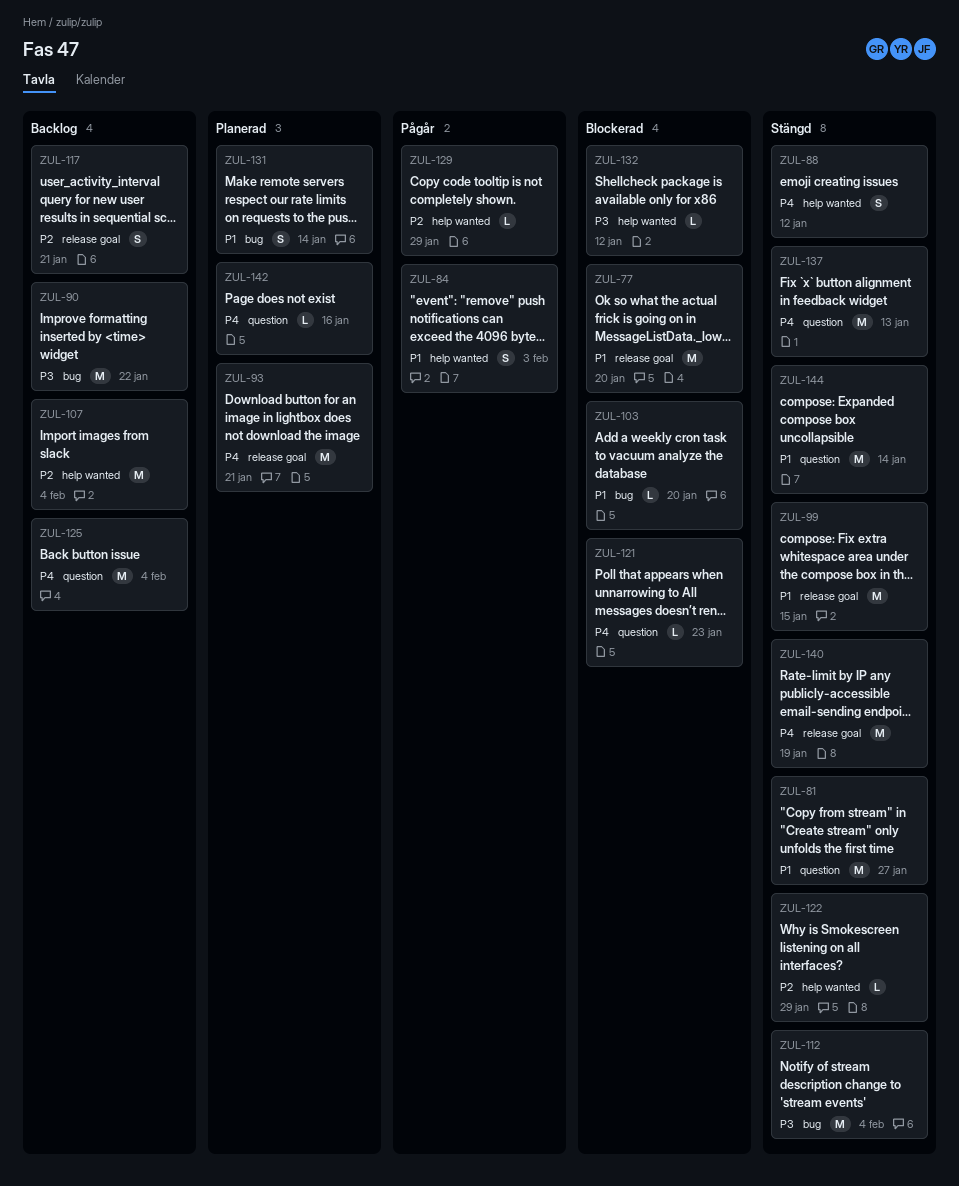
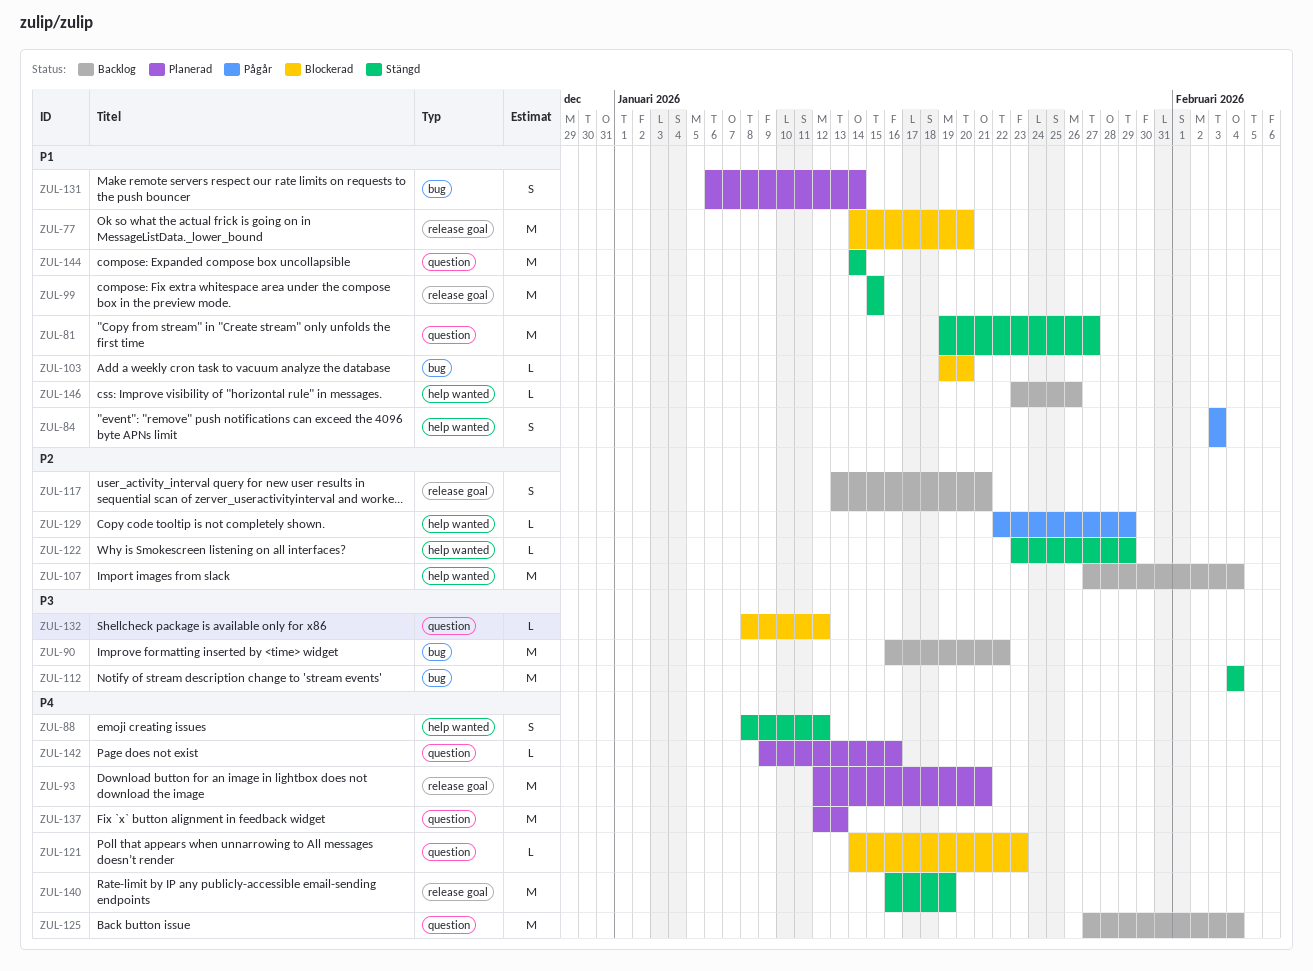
ZUL-132, label: help wanted -> question
ZUL-137, status: Stängd -> Planerad
ZUL-146: none -> present

